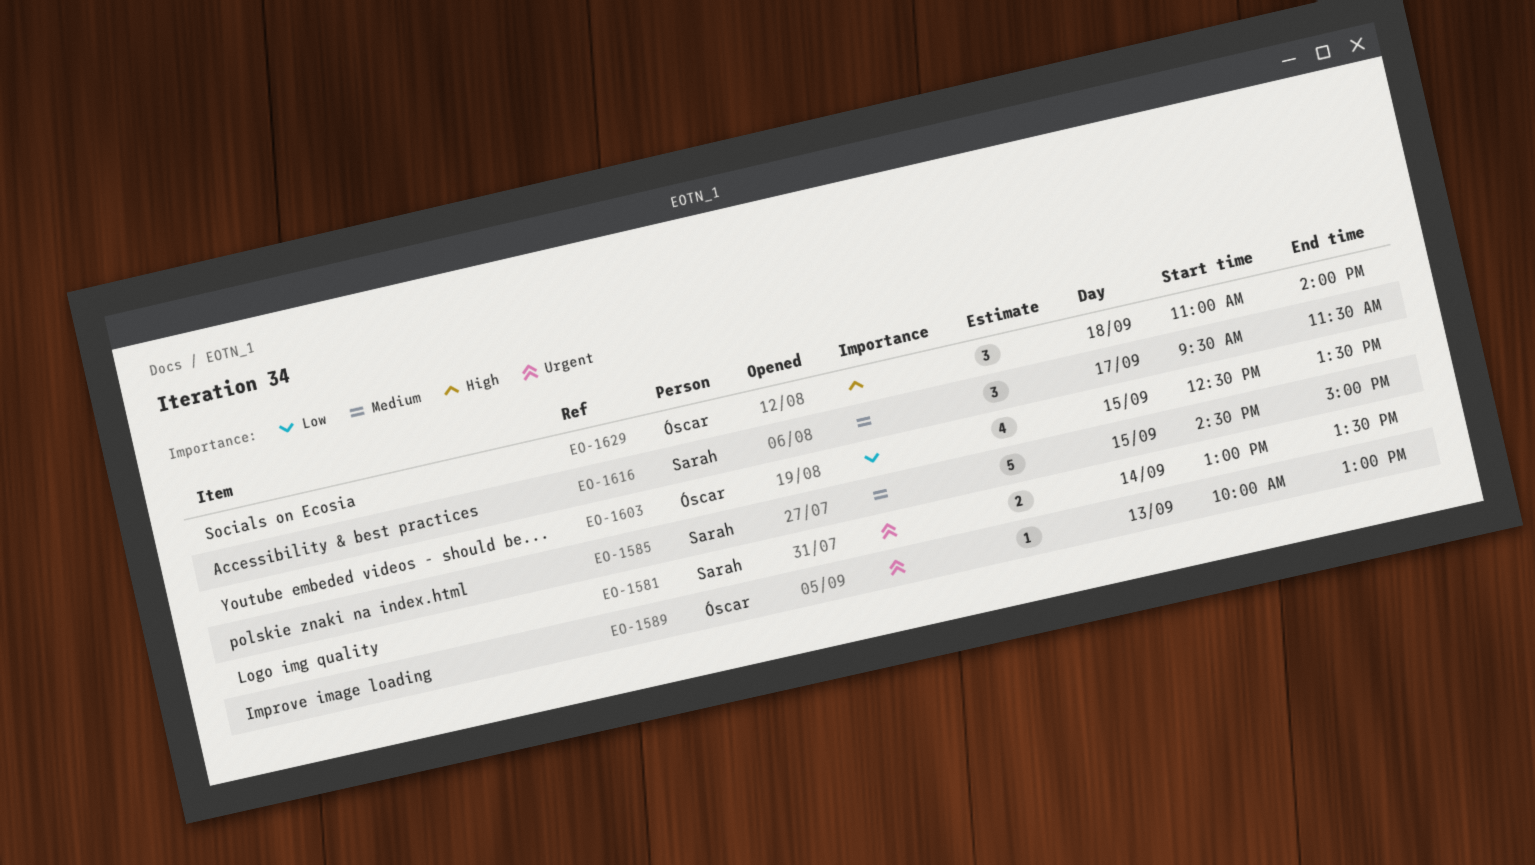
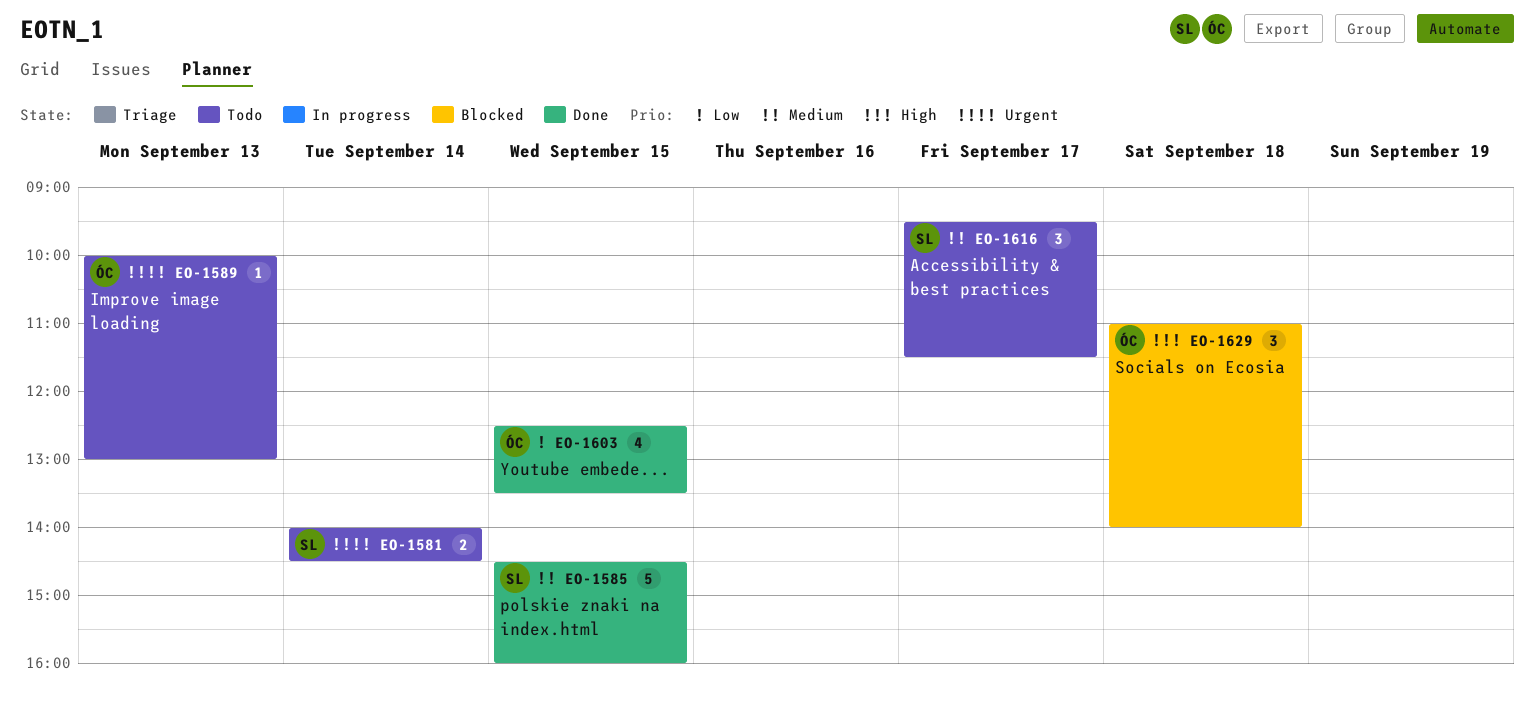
EO-1581, begins: 13:00 -> 14:00
EO-1581, ends: 13:30 -> 14:30
EO-1585, ends: 15:00 -> 16:00

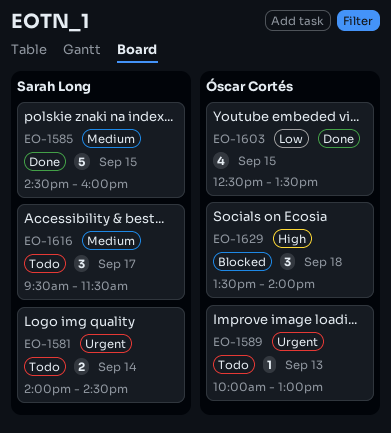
EO-1629, begins: 11:00 -> 13:30

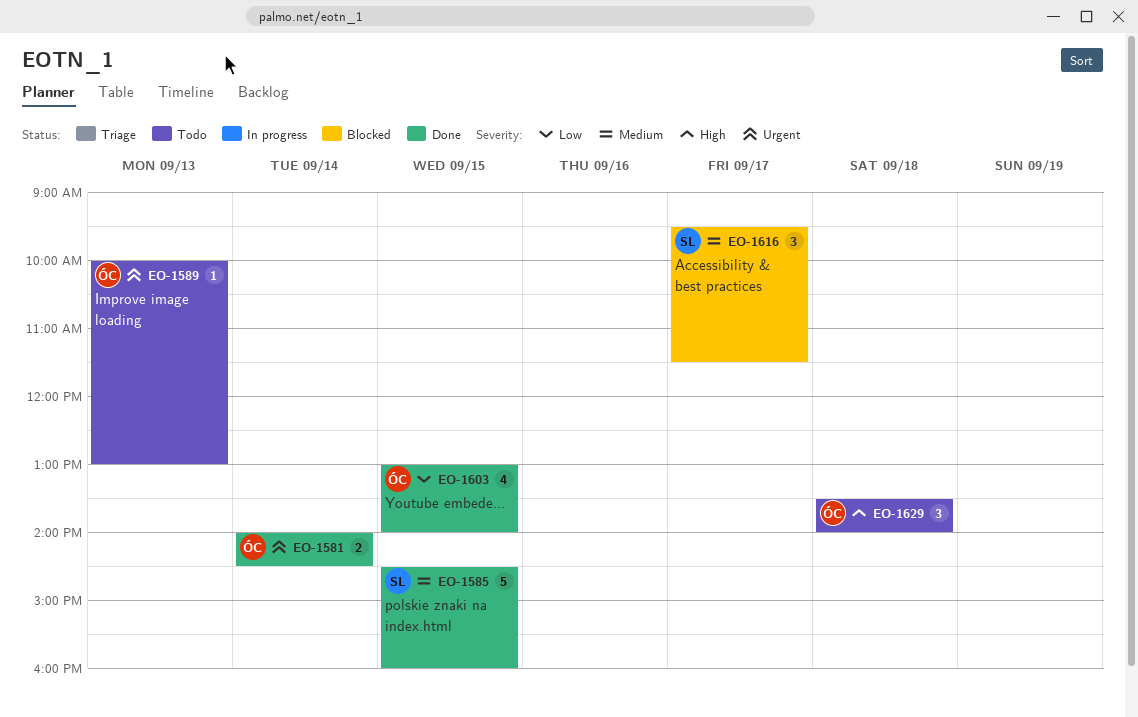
EO-1581, status: Todo -> Done
EO-1581, owner: Sarah Long -> Óscar Cortés
EO-1603, begins: 12:30 -> 13:00
EO-1603, ends: 13:30 -> 14:00
EO-1616, status: Todo -> Blocked
EO-1629, status: Blocked -> Todo

